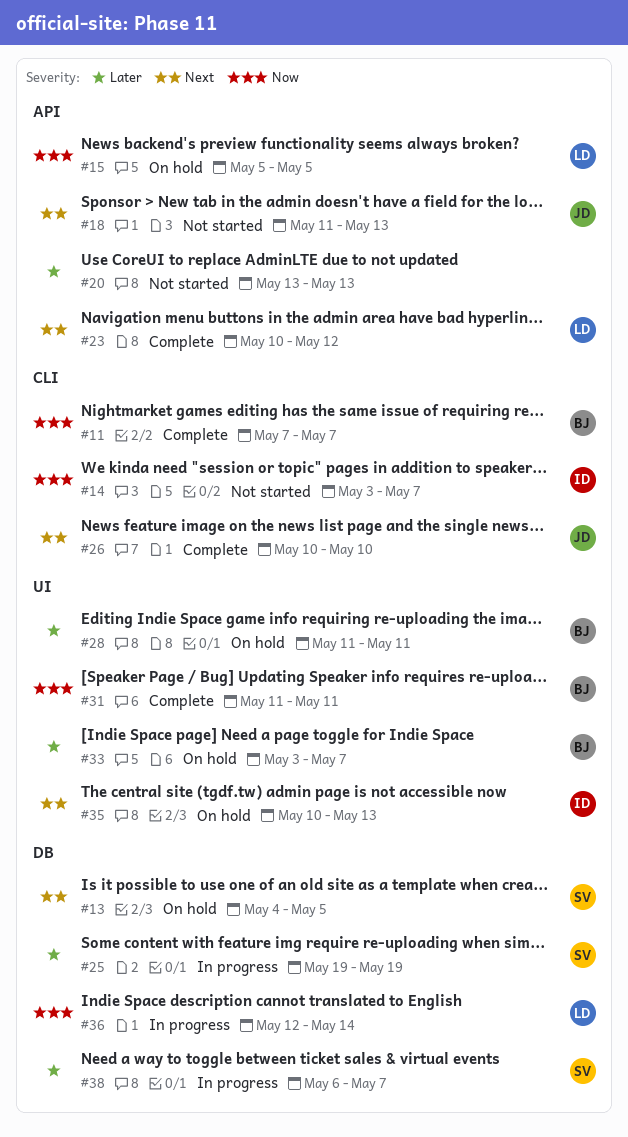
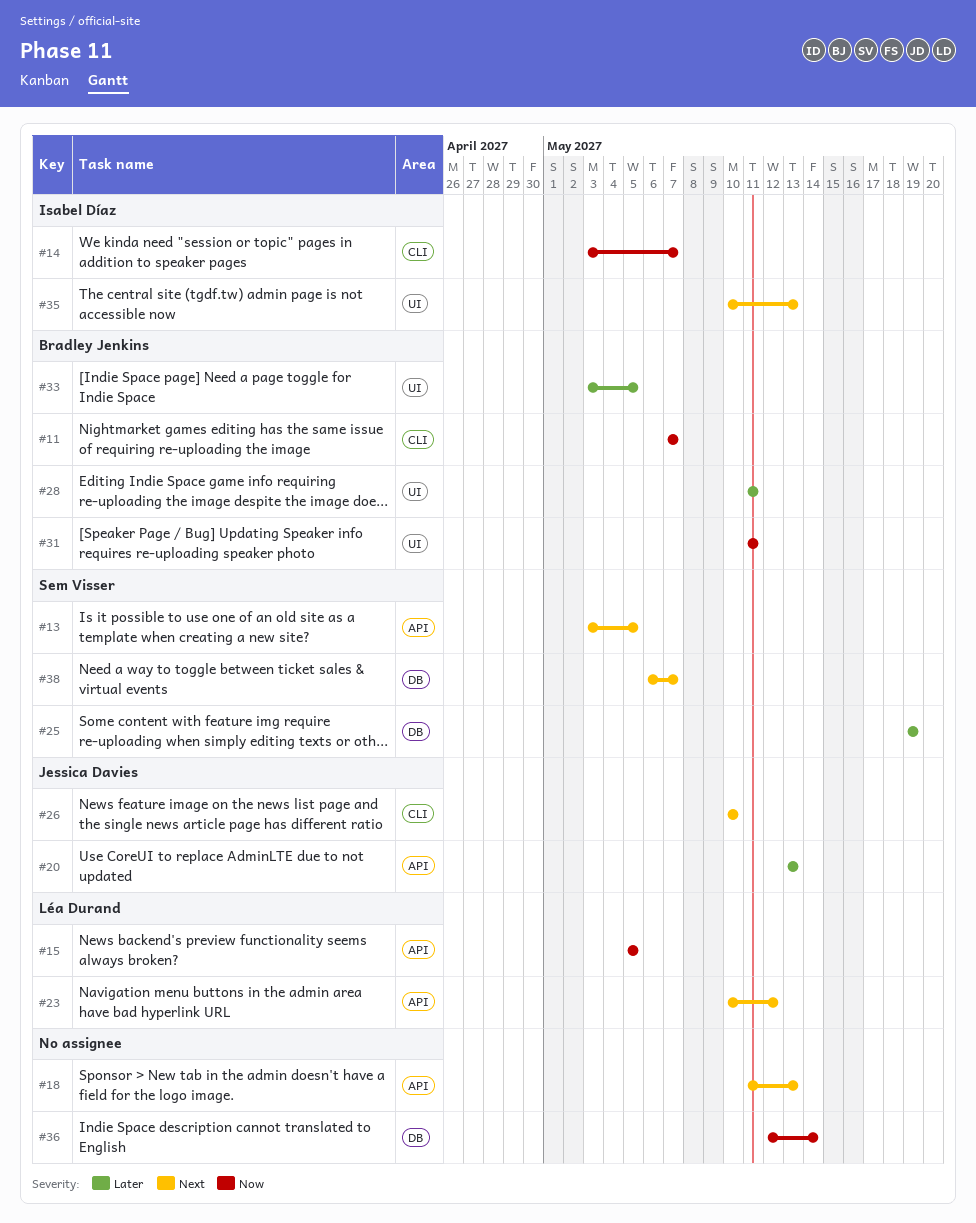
#13, label: DB -> API
#13, start: May 4 -> May 3
#18, owner: Jessica Davies -> none
#20, owner: none -> Jessica Davies
#33, due: May 7 -> May 5
#36, owner: Léa Durand -> none
#38, priority: Later -> Next

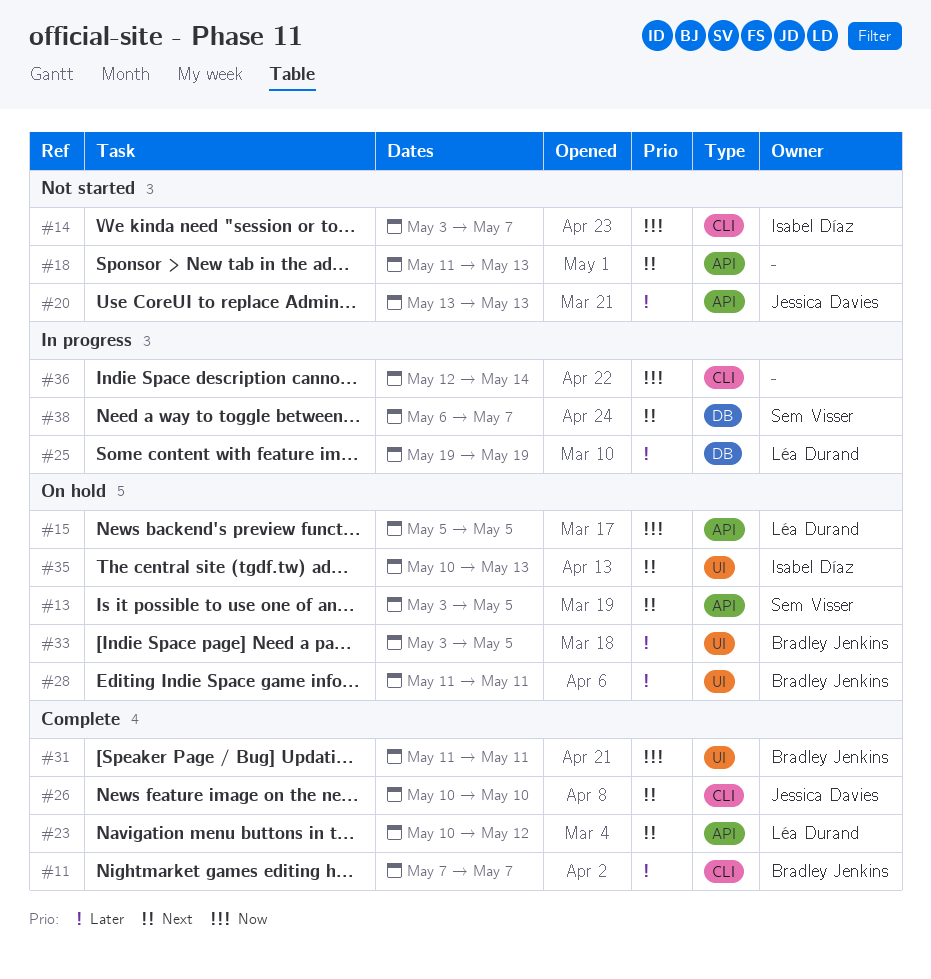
#11, priority: Now -> Later
#25, owner: Sem Visser -> Léa Durand
#36, label: DB -> CLI

